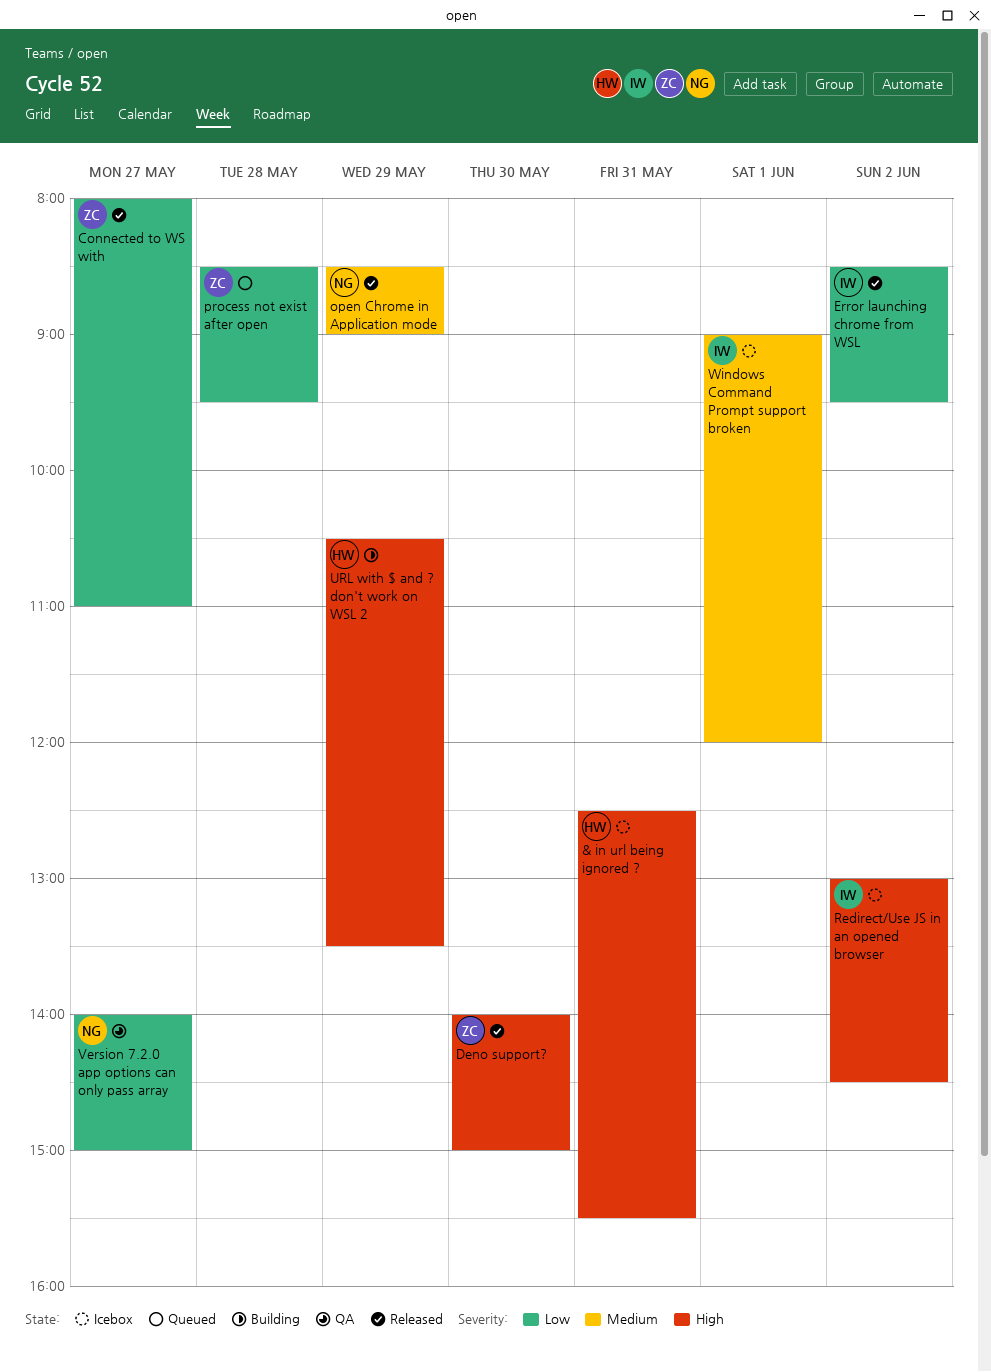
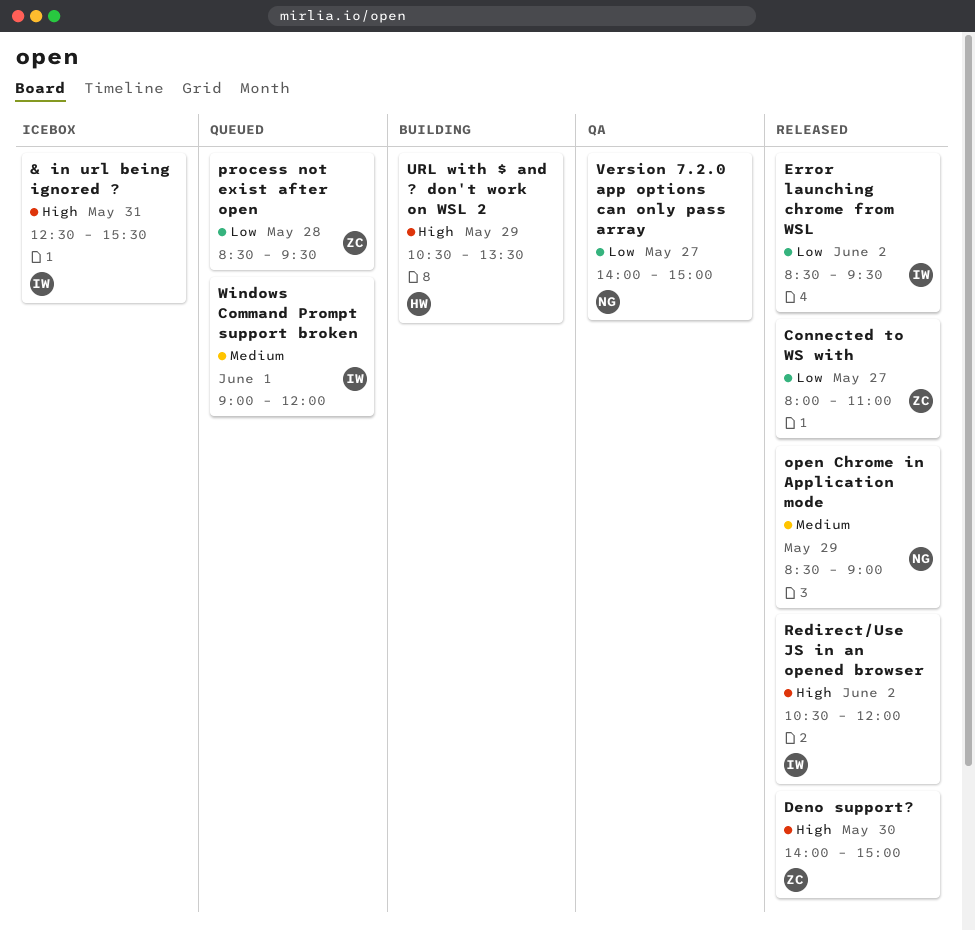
& in url being ignored ?, owner: HW -> IW
Redirect/Use JS in an opened browser, status: Icebox -> Released
Redirect/Use JS in an opened browser, begins: 13:00 -> 10:30
Redirect/Use JS in an opened browser, ends: 14:30 -> 12:00
Windows Command Prompt support broken, status: Icebox -> Queued

